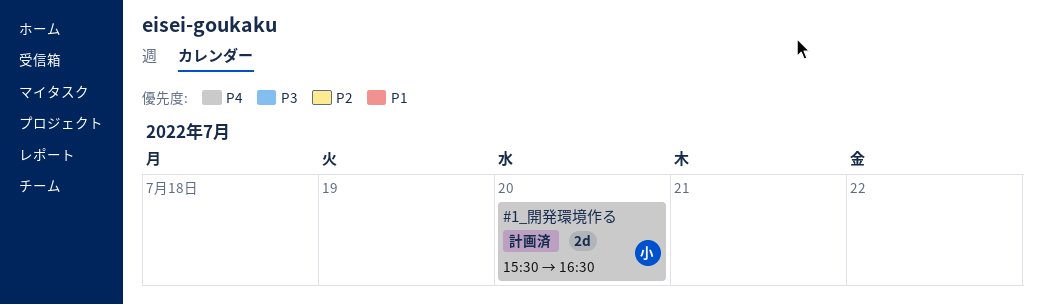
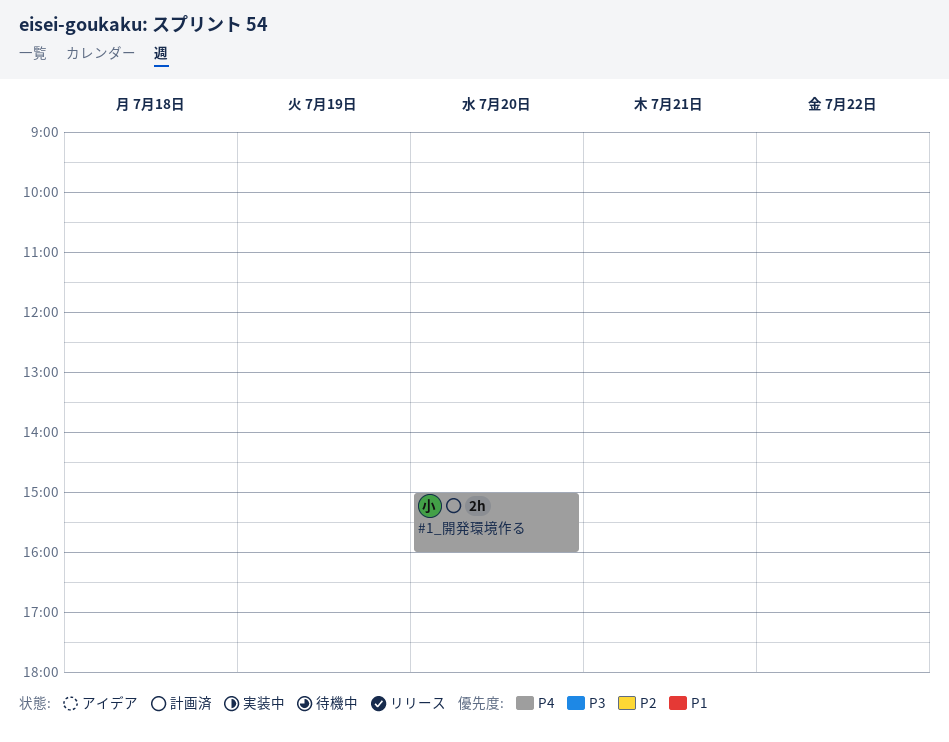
#1_開発環境作る, estimate: 2d -> 2h
#1_開発環境作る, begins: 15:30 -> 15:00
#1_開発環境作る, ends: 16:30 -> 16:00

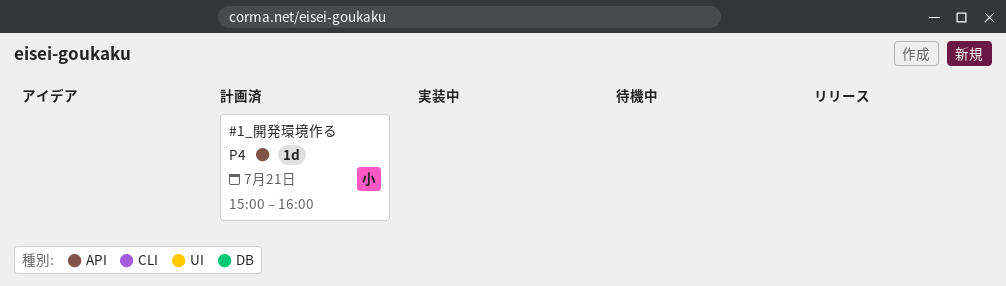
#1_開発環境作る, estimate: 2h -> 1d
#1_開発環境作る, day: Jul 20 -> Jul 21

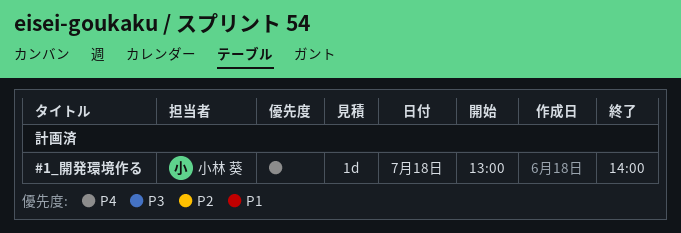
#1_開発環境作る, day: Jul 21 -> Jul 18
#1_開発環境作る, begins: 15:00 -> 13:00
#1_開発環境作る, ends: 16:00 -> 14:00

